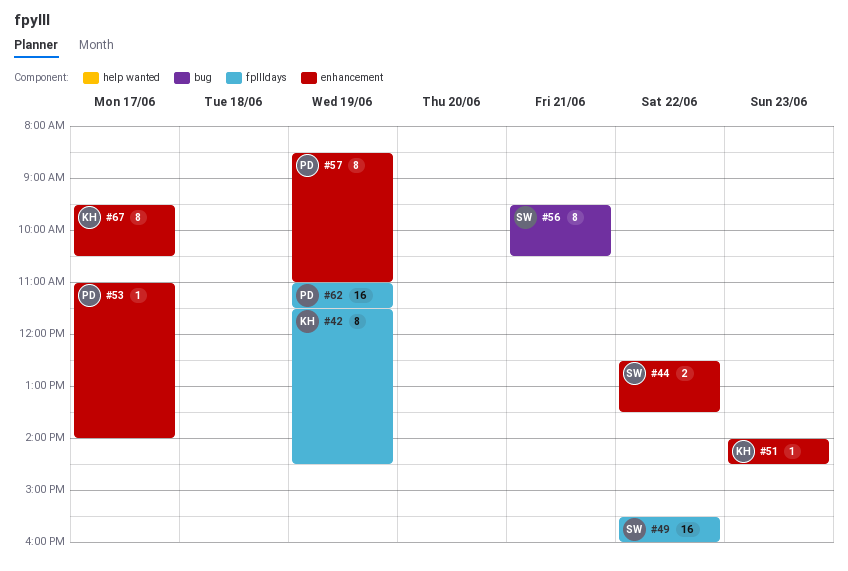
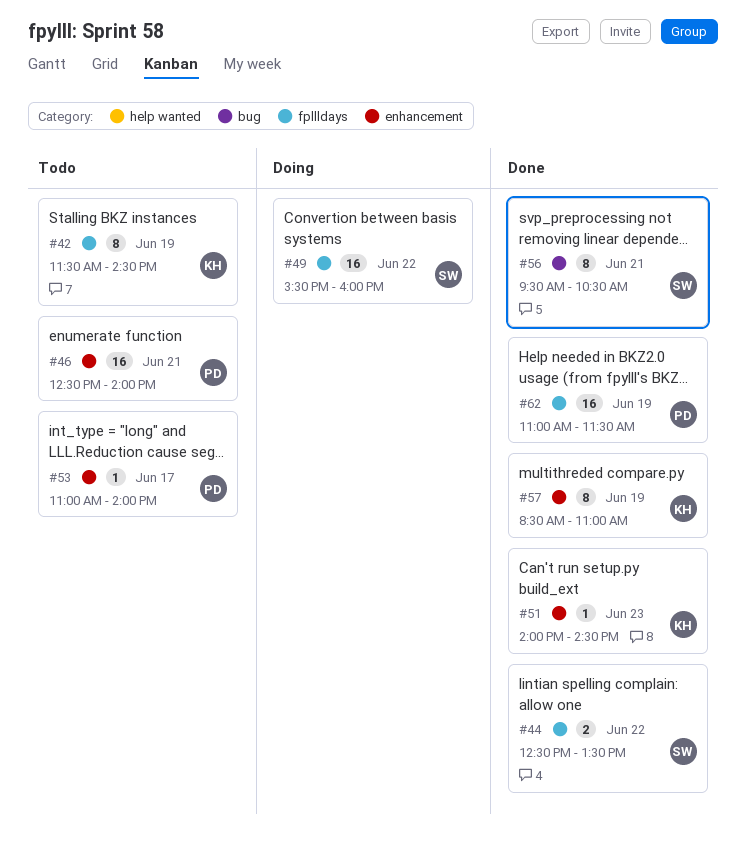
#44, label: enhancement -> fpllldays
#46: none -> present
#57, owner: PD -> KH
#67: present -> none

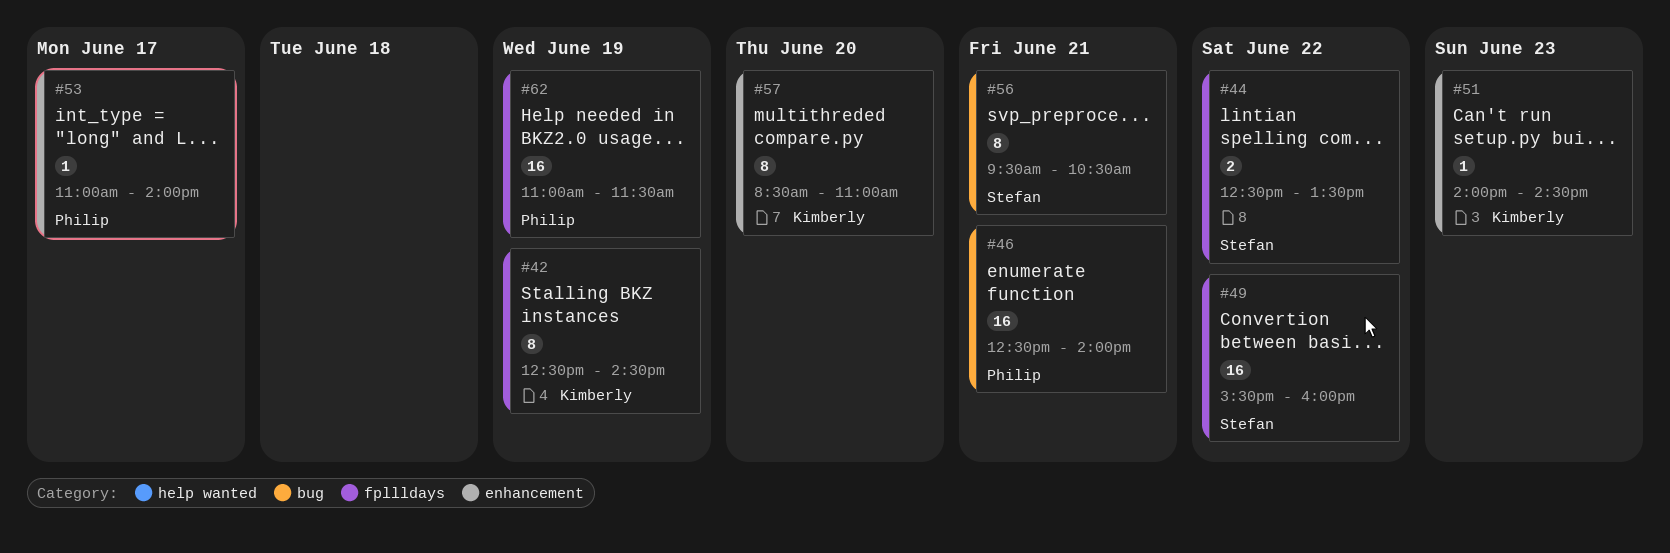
#42, begins: 11:30 -> 12:30
#46, label: enhancement -> bug
#57, day: Jun 19 -> Jun 20

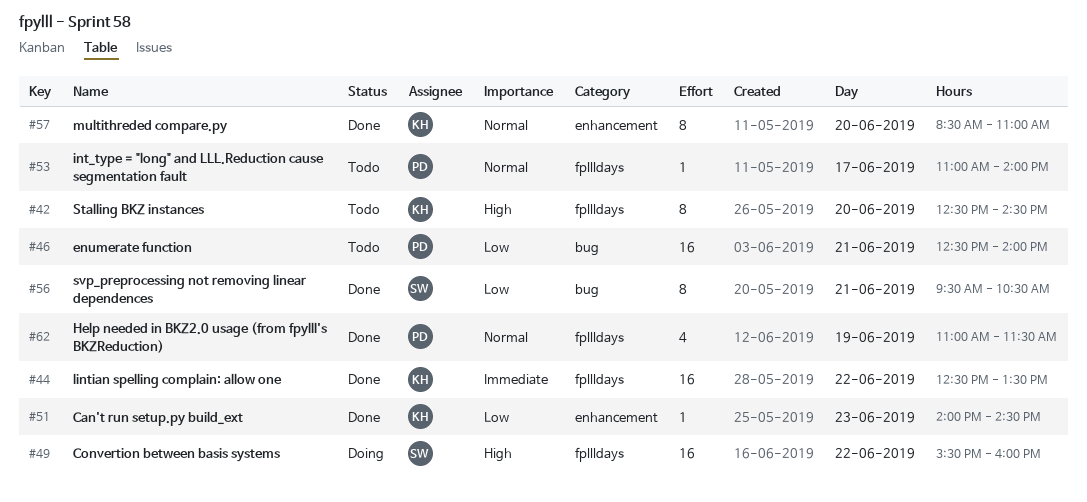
#42, day: Jun 19 -> Jun 20
#44, owner: Stefan -> Kimberly
#44, estimate: 2 -> 16
#53, label: enhancement -> fpllldays
#62, estimate: 16 -> 4

